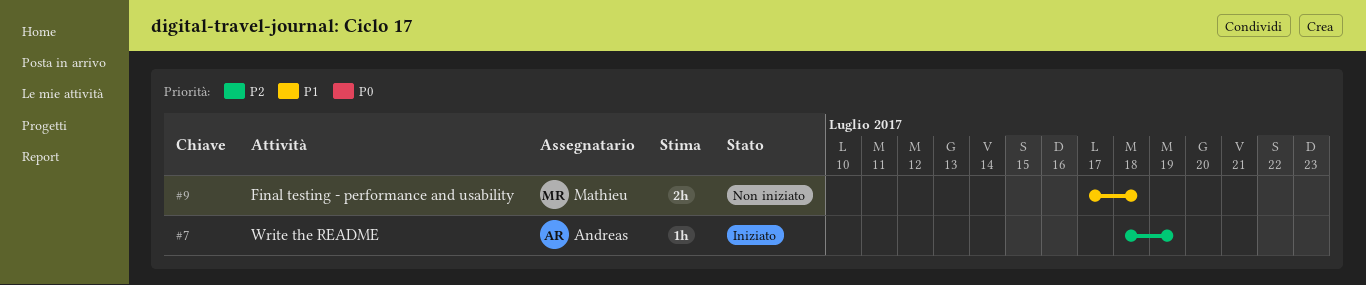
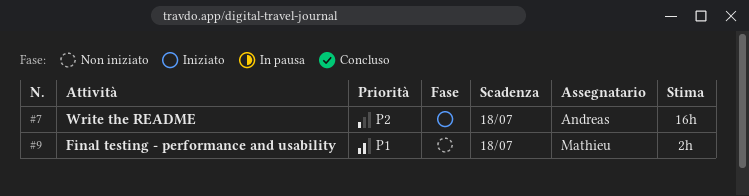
#7, estimate: 1h -> 16h
#7, due: Jul 19 -> Jul 18

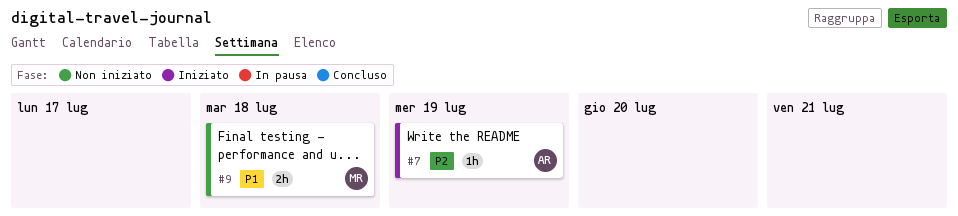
#7, estimate: 16h -> 1h
#7, due: Jul 18 -> Jul 19

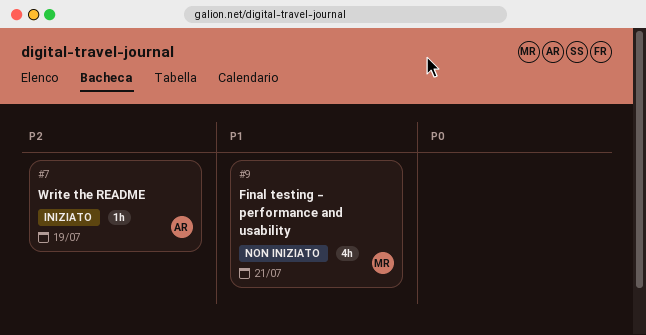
#9, estimate: 2h -> 4h
#9, due: Jul 18 -> Jul 21

